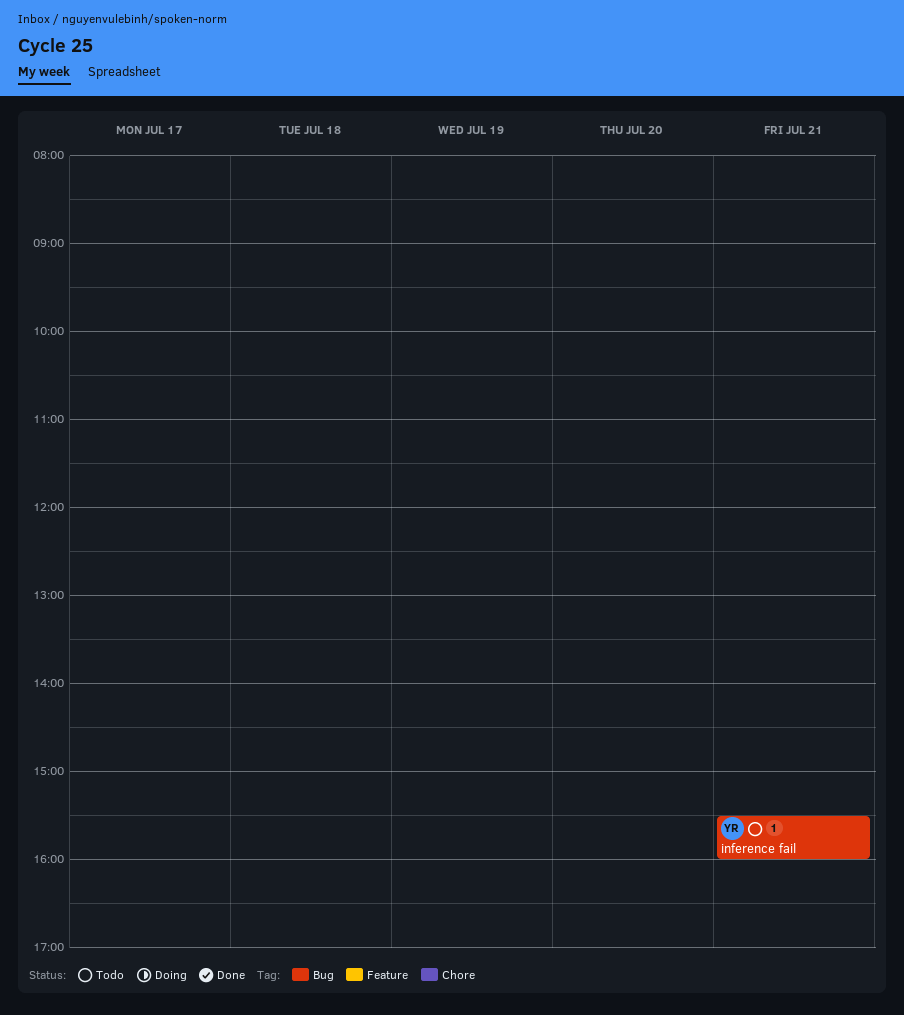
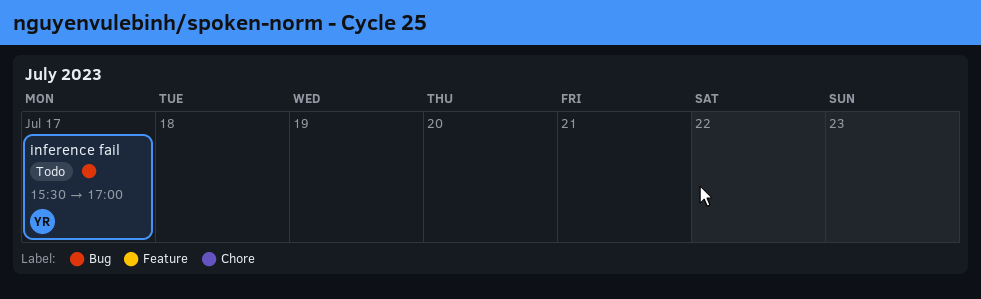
inference fail, day: Jul 21 -> Jul 17
inference fail, ends: 16:00 -> 17:00

